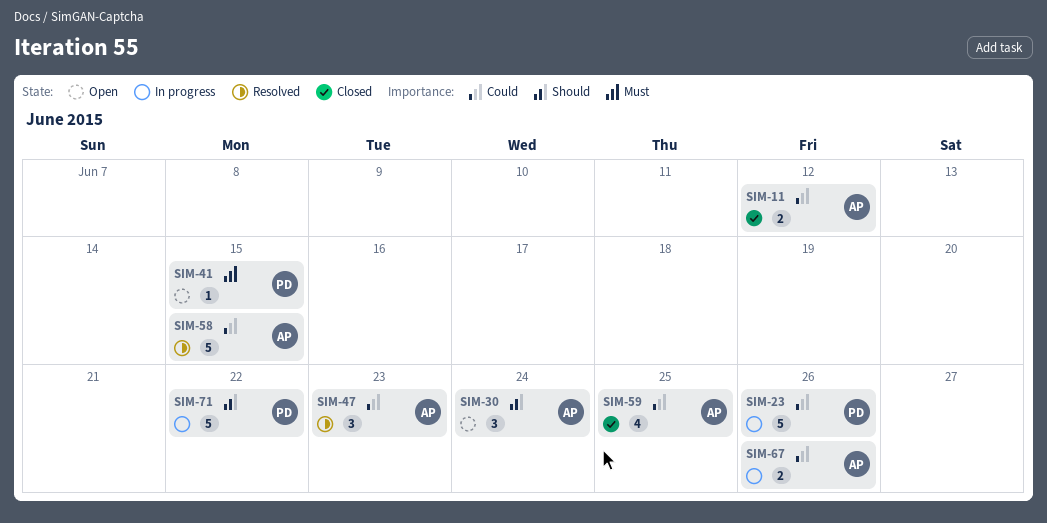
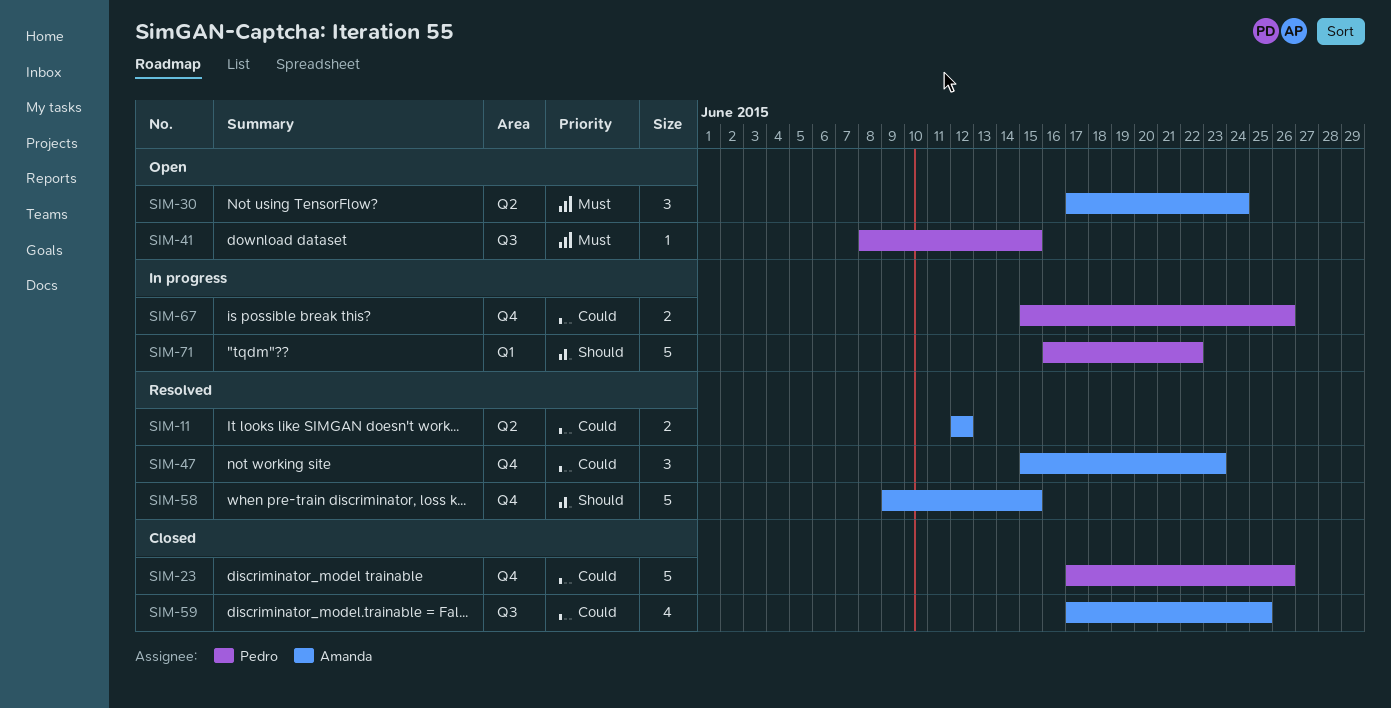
SIM-11, status: Closed -> Resolved
SIM-23, status: In progress -> Closed
SIM-30, priority: Should -> Must
SIM-58, priority: Could -> Should
SIM-67, owner: Amanda -> Pedro

